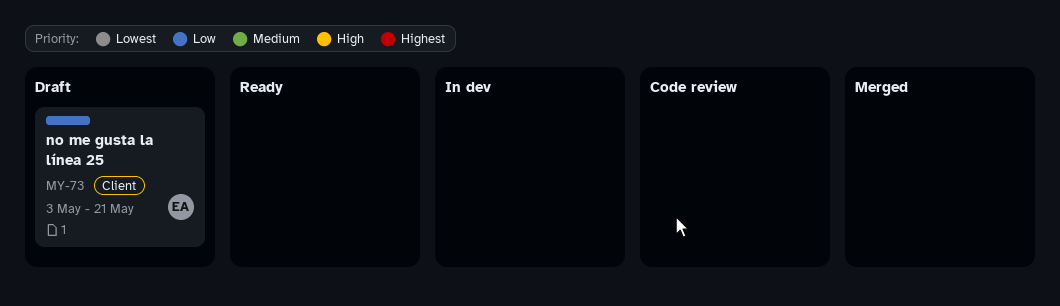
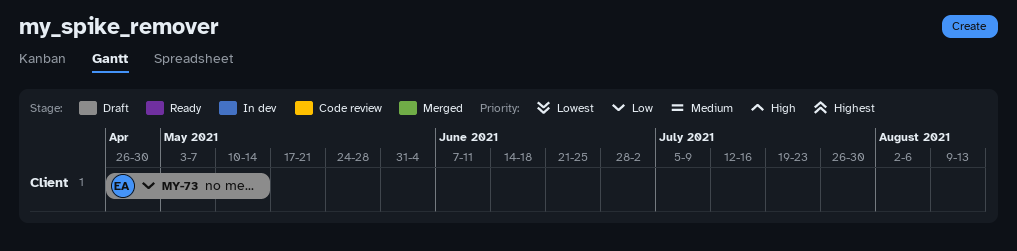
MY-73, start: May 3 -> Apr 26
MY-73, due: May 21 -> May 14

